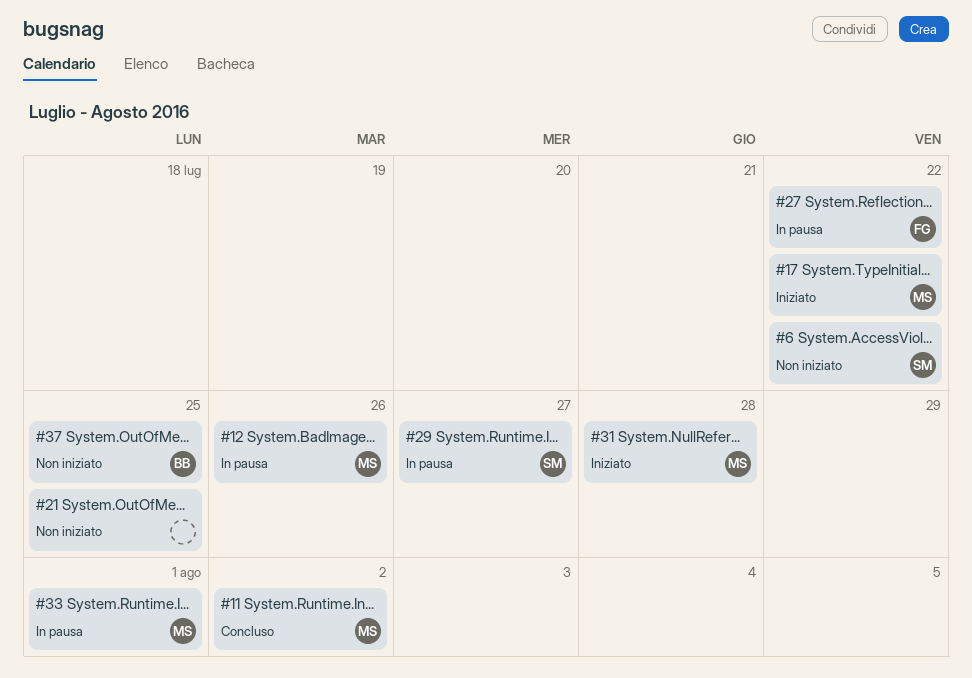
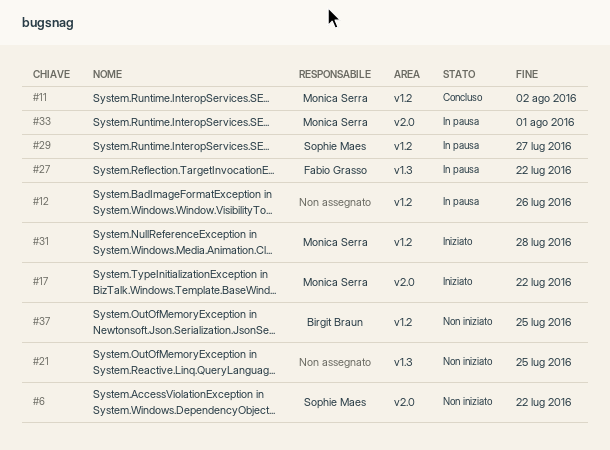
#12, owner: Monica Serra -> none

